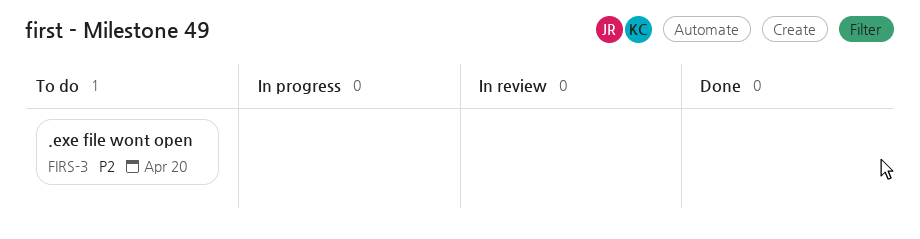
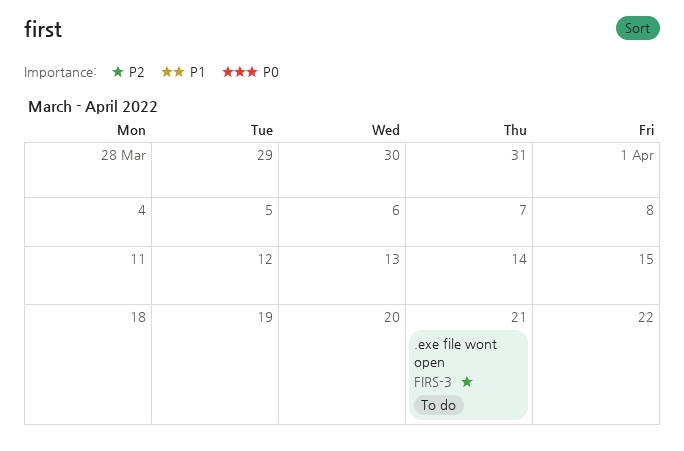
FIRS-3, due: Apr 20 -> Apr 21

